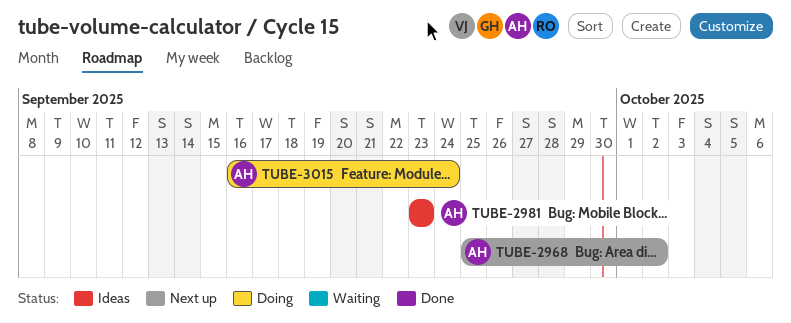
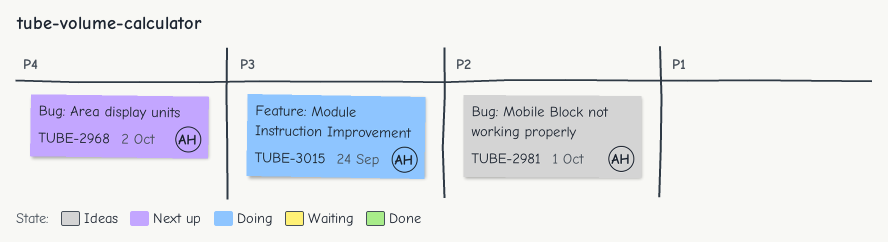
TUBE-2981, due: Sep 23 -> Oct 1

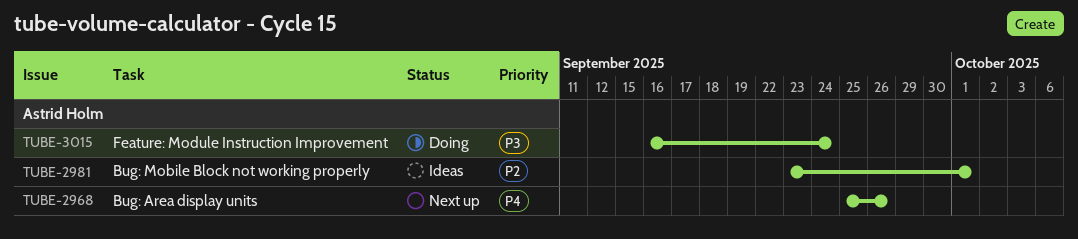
TUBE-2968, due: Oct 2 -> Sep 26

